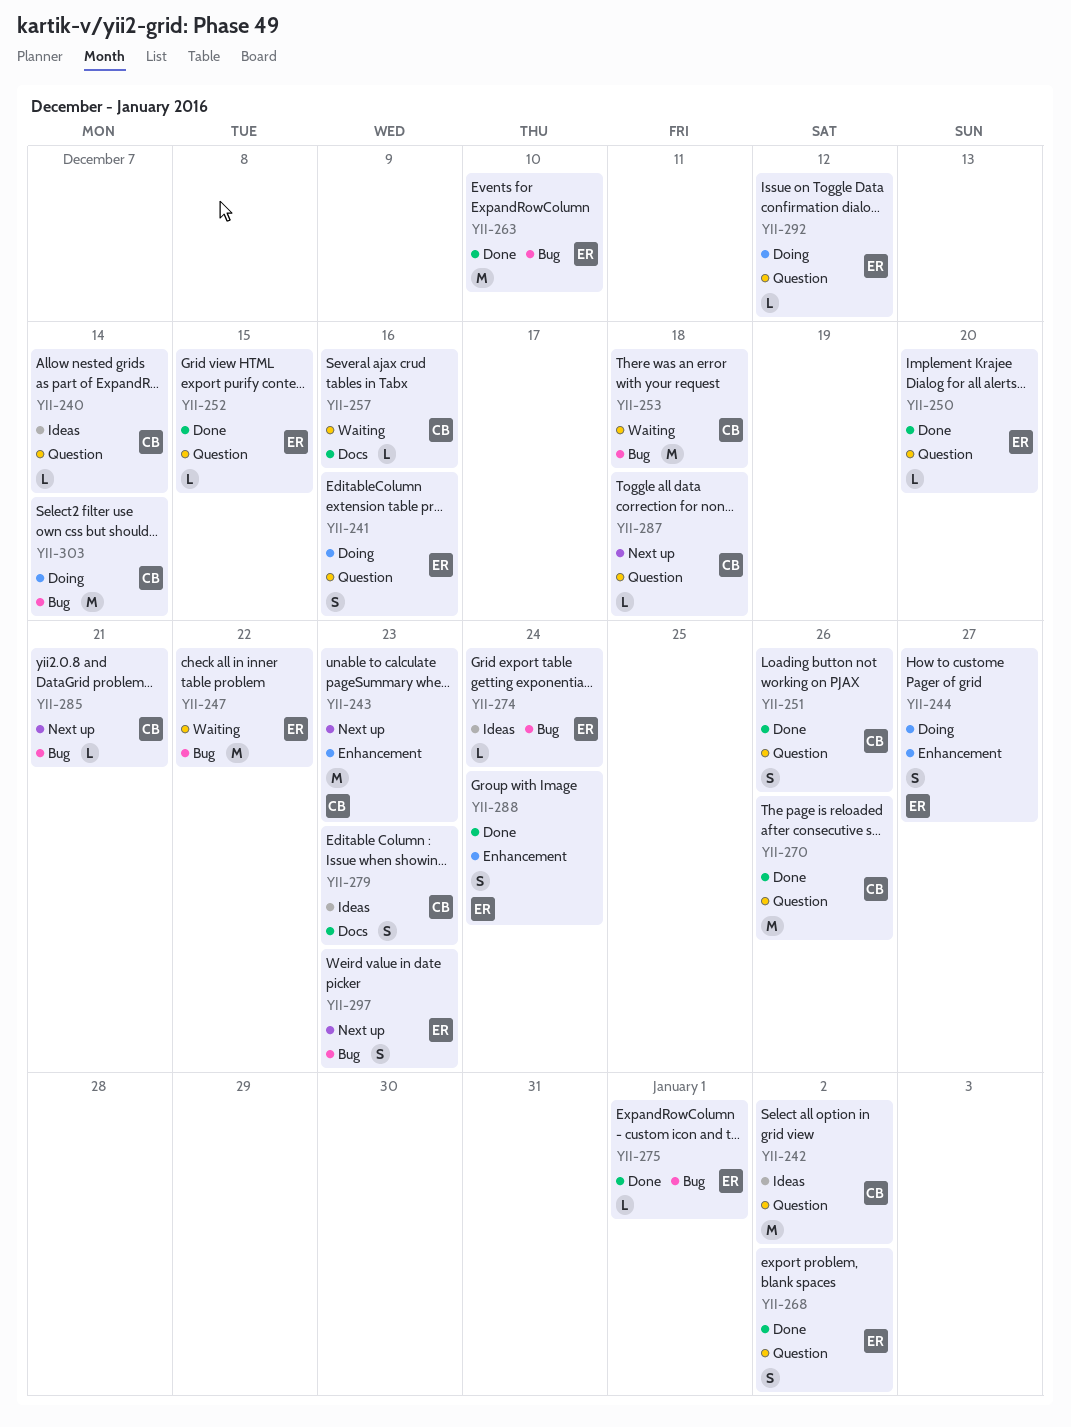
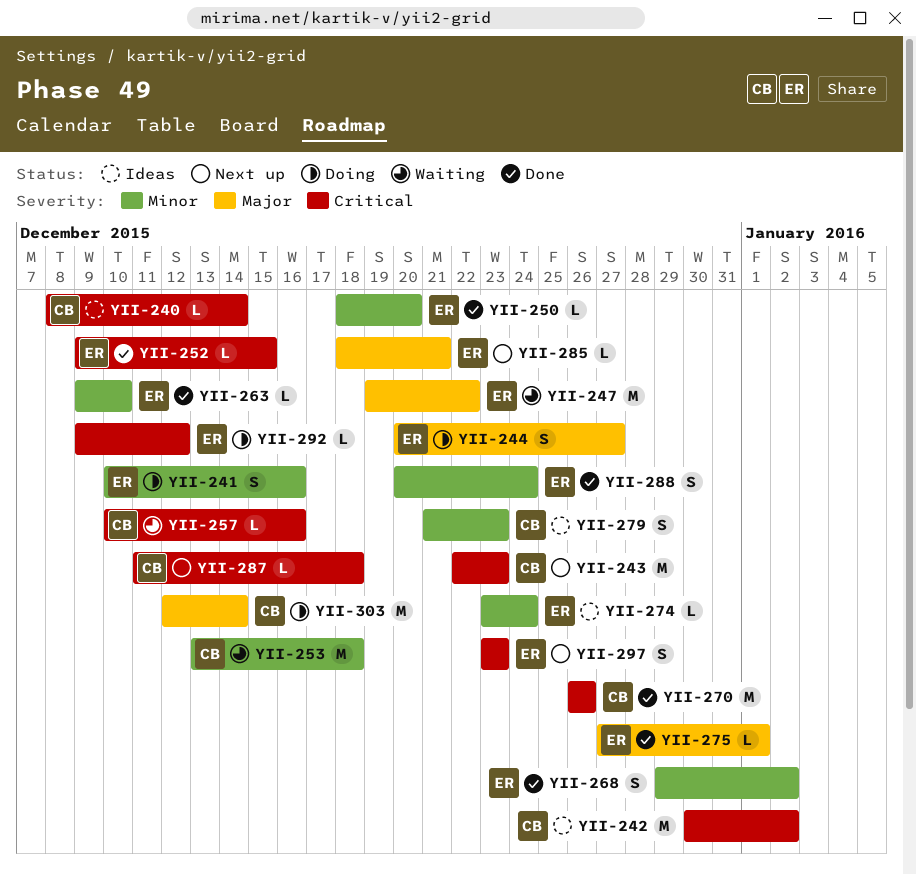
YII-251: present -> none
YII-263, estimate: M -> L
YII-285, owner: CB -> ER

